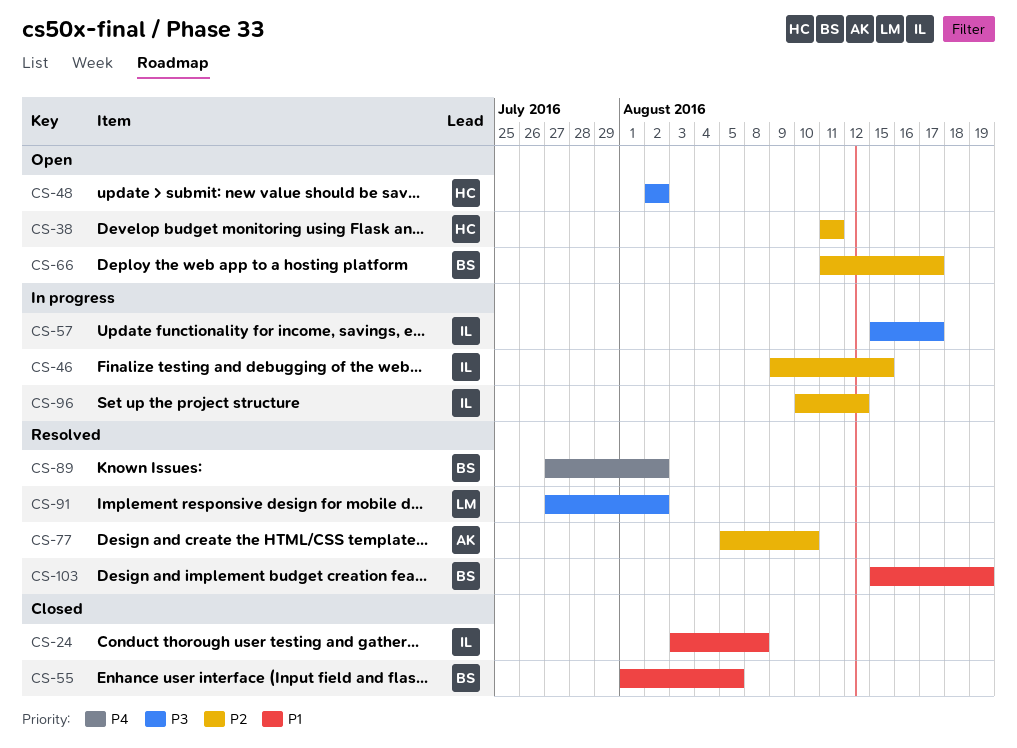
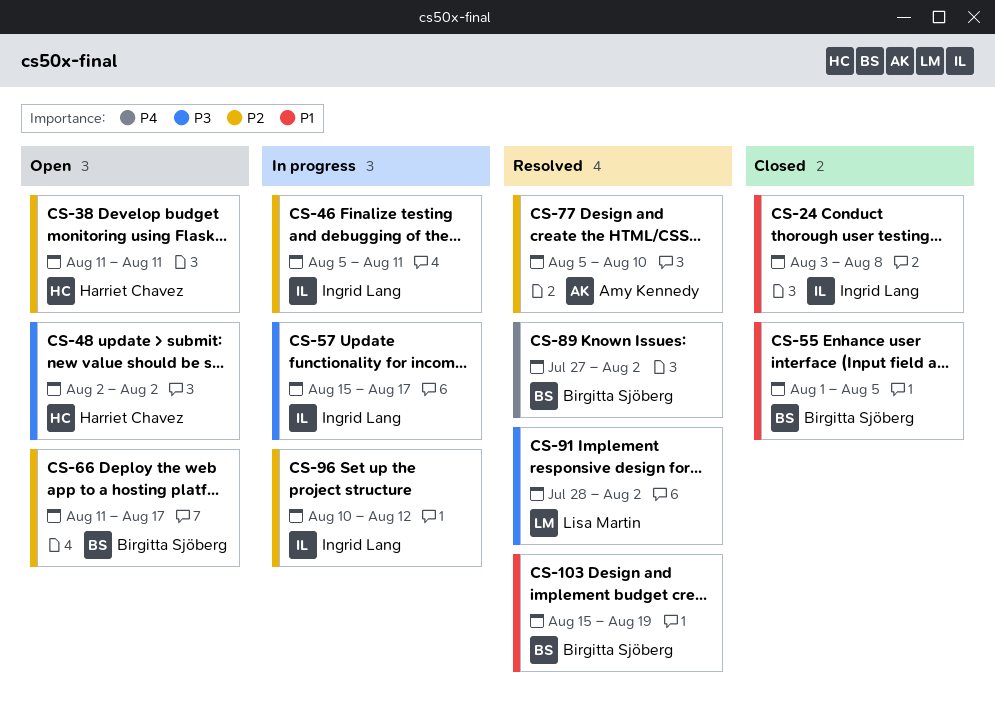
CS-46, start: Aug 9 -> Aug 5
CS-46, due: Aug 15 -> Aug 11
CS-91, start: Jul 27 -> Jul 28

